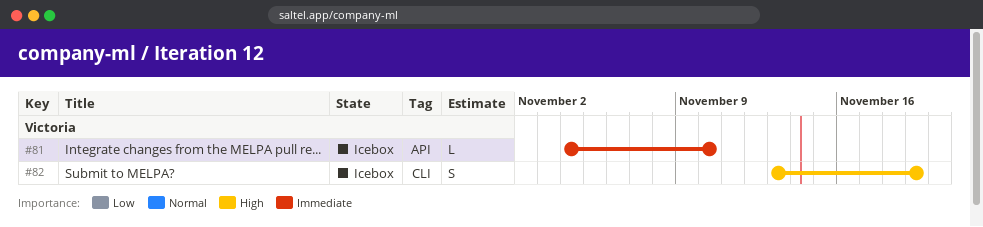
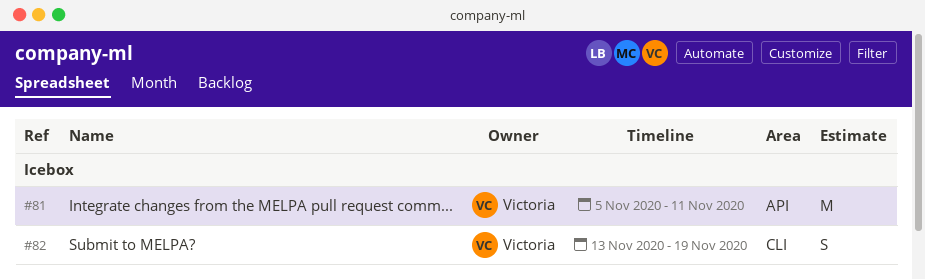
#81, estimate: L -> M
#81, start: Nov 4 -> Nov 5
#81, due: Nov 10 -> Nov 11

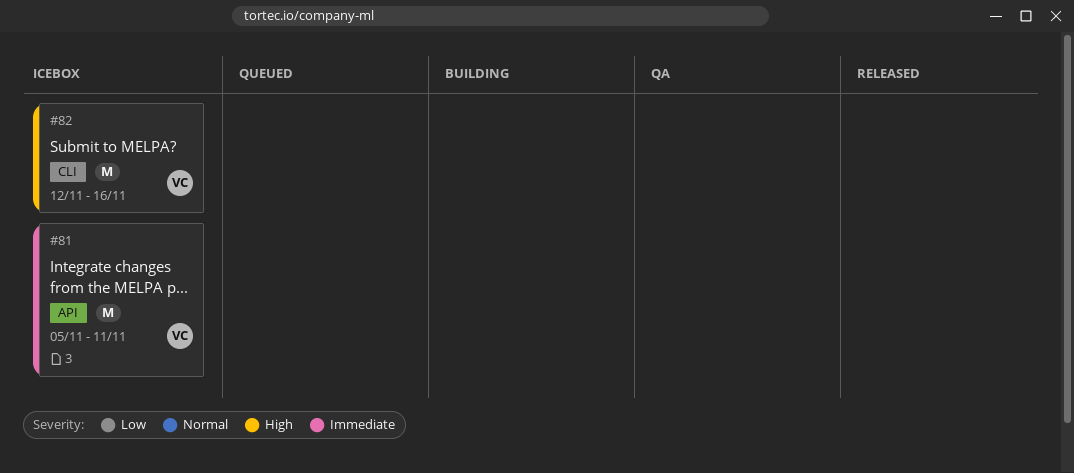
#82, estimate: S -> M
#82, start: Nov 13 -> Nov 12
#82, due: Nov 19 -> Nov 16

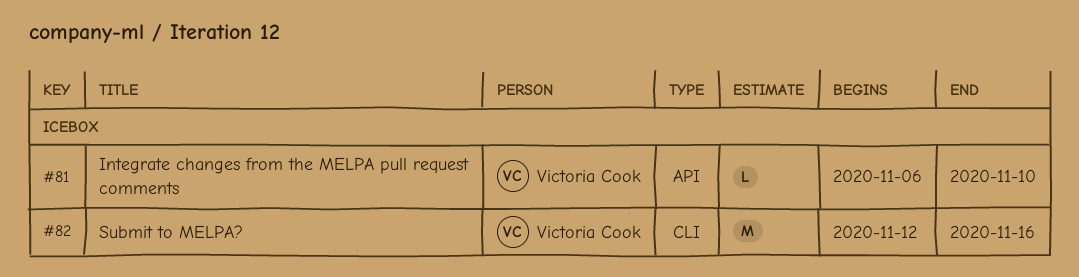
#81, estimate: M -> L
#81, start: Nov 5 -> Nov 6
#81, due: Nov 11 -> Nov 10

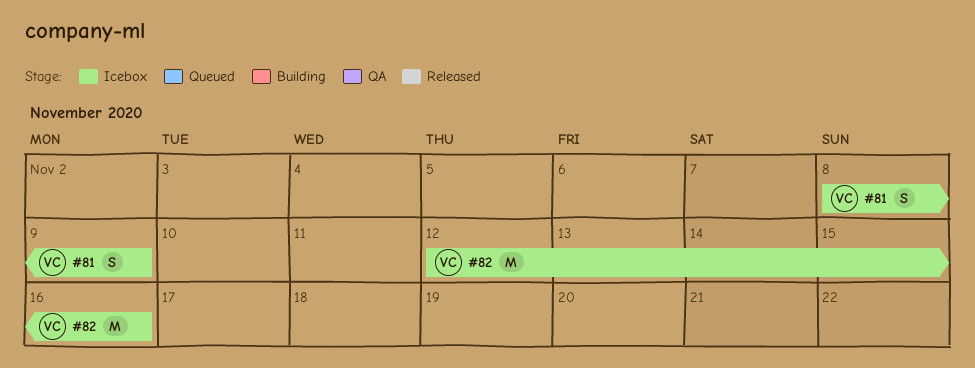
#81, estimate: L -> S
#81, start: Nov 6 -> Nov 8
#81, due: Nov 10 -> Nov 9

